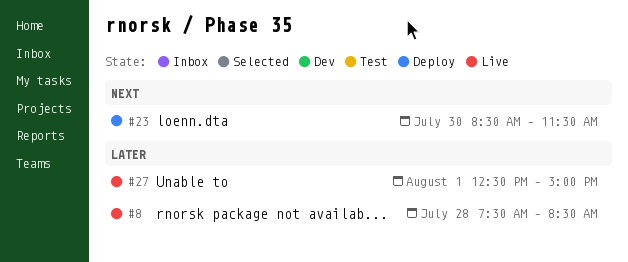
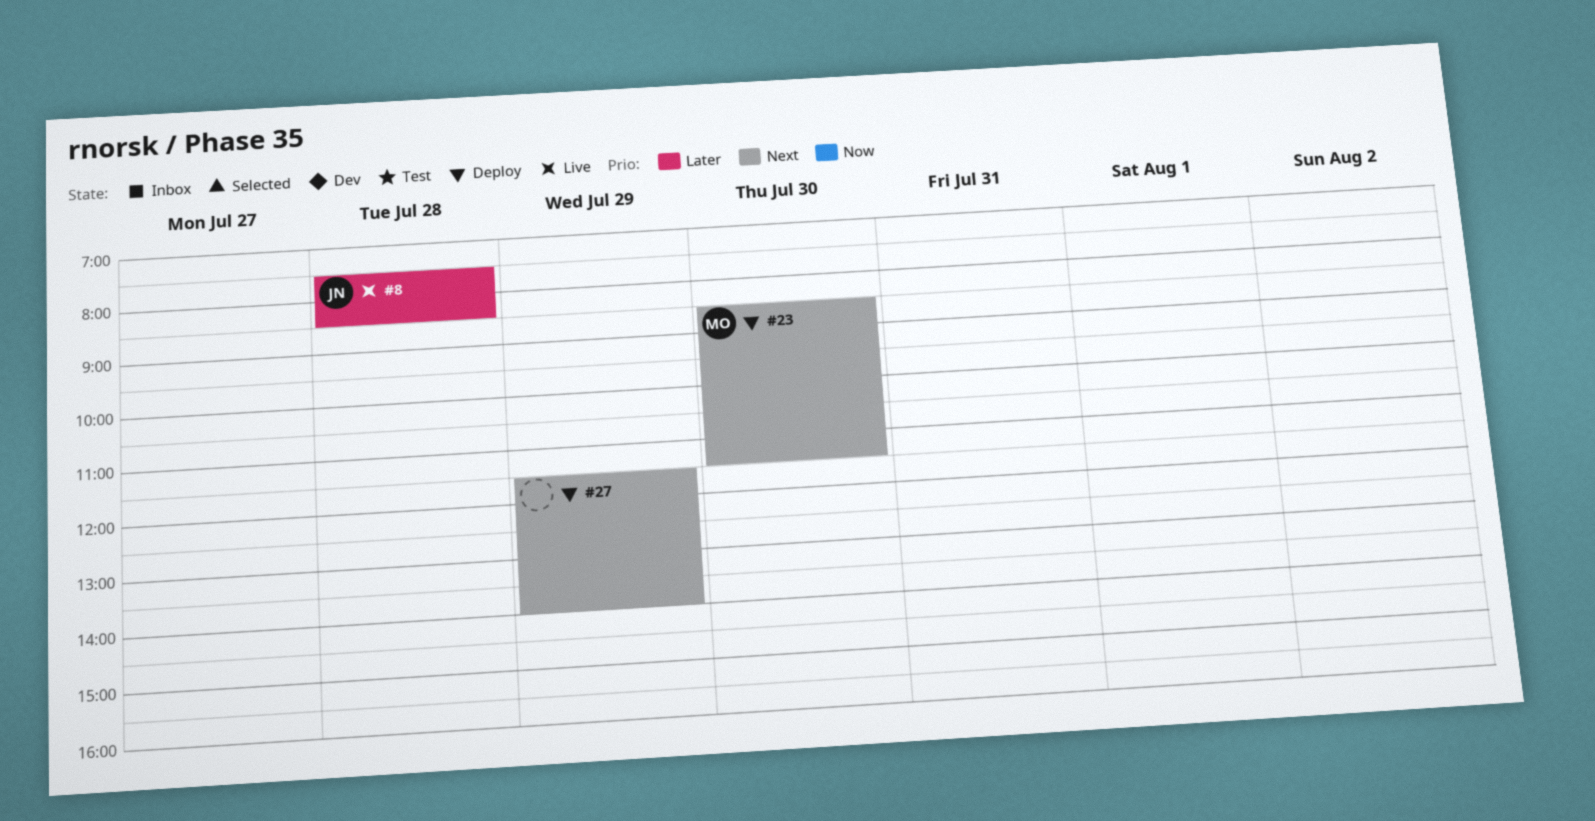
#27, status: Live -> Deploy
#27, priority: Later -> Next
#27, day: Aug 1 -> Jul 29
#27, begins: 12:30 -> 11:30
#27, ends: 15:00 -> 14:00

